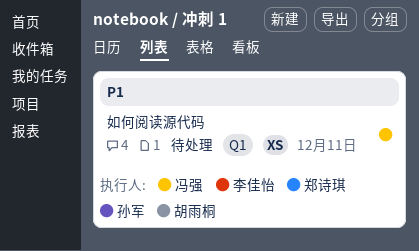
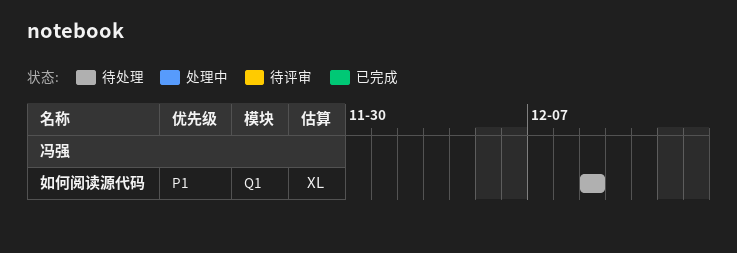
如何阅读源代码, estimate: XS -> XL
如何阅读源代码, due: Dec 11 -> Dec 9

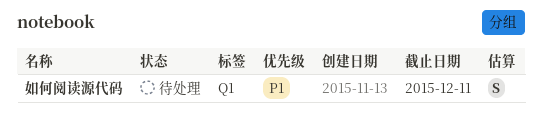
如何阅读源代码, estimate: XL -> S
如何阅读源代码, due: Dec 9 -> Dec 11

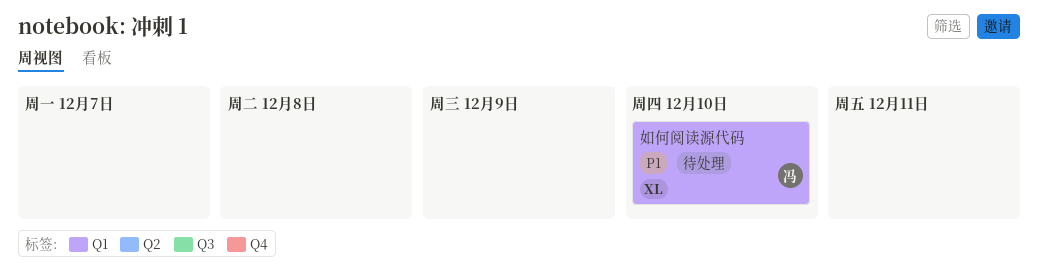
如何阅读源代码, estimate: S -> XL
如何阅读源代码, due: Dec 11 -> Dec 10

